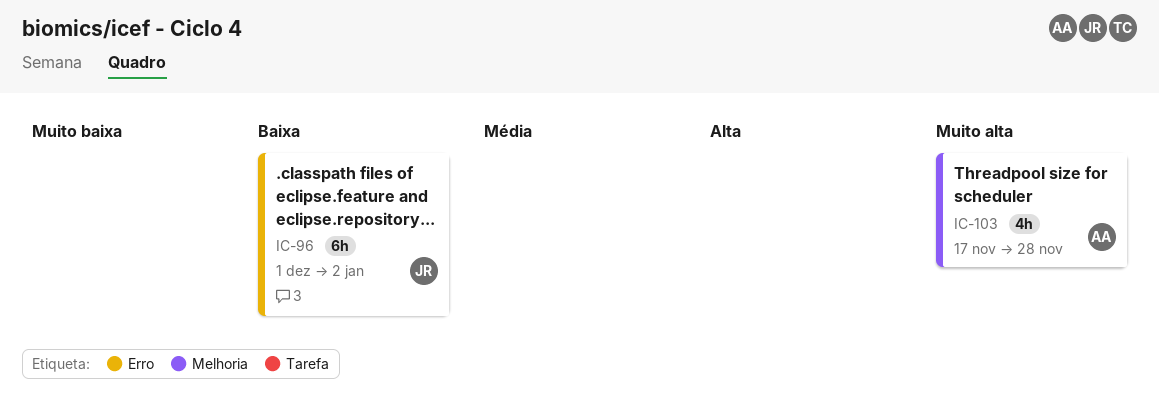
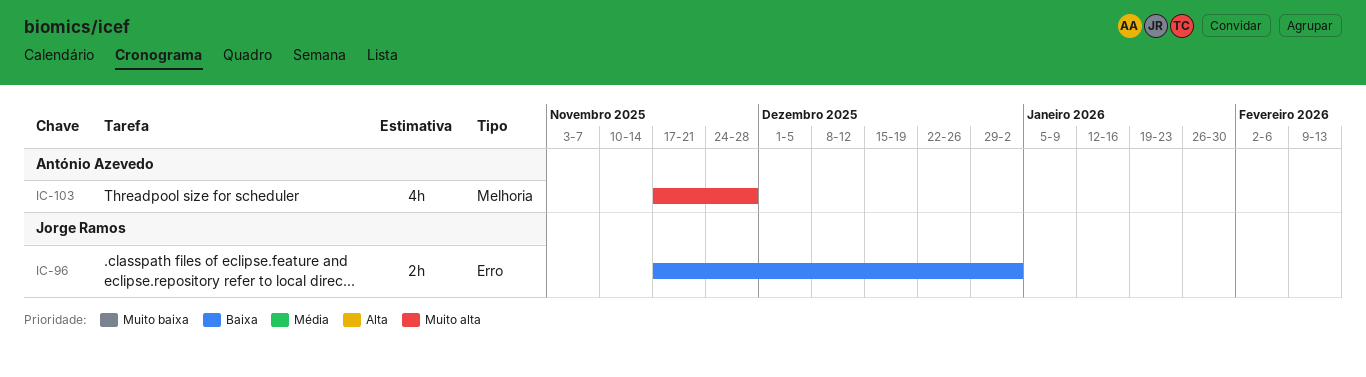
IC-96, estimate: 6h -> 2h
IC-96, start: Dec 1 -> Nov 17

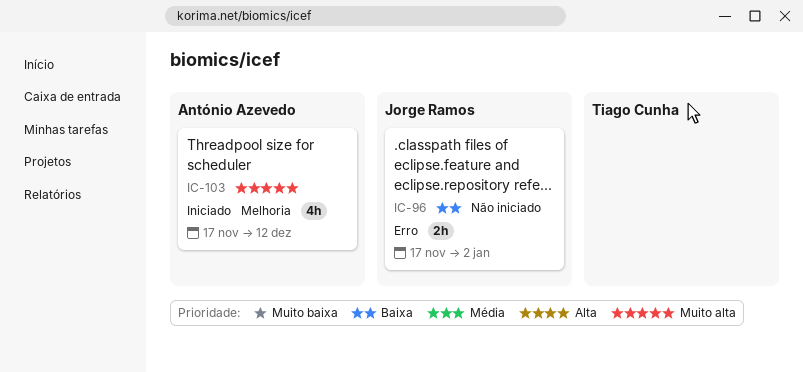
IC-103, due: Nov 28 -> Dec 12

